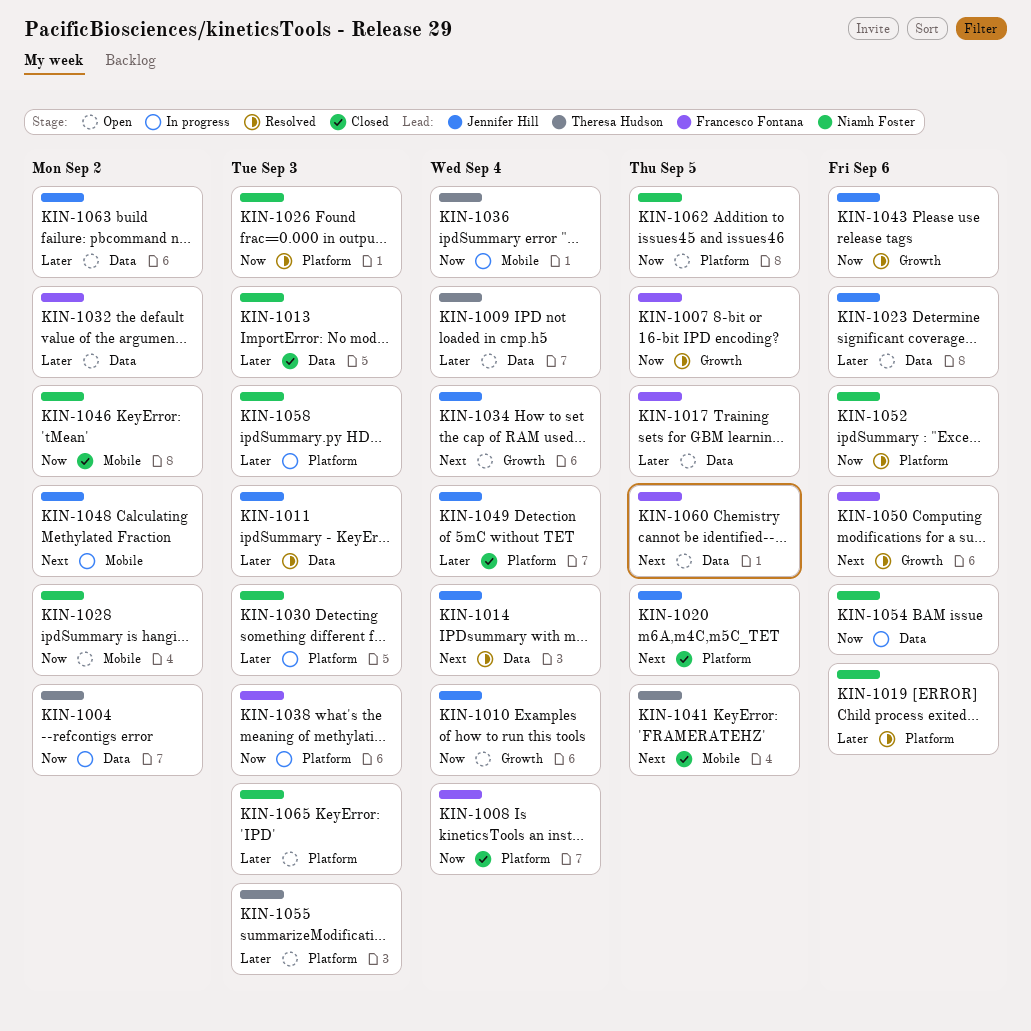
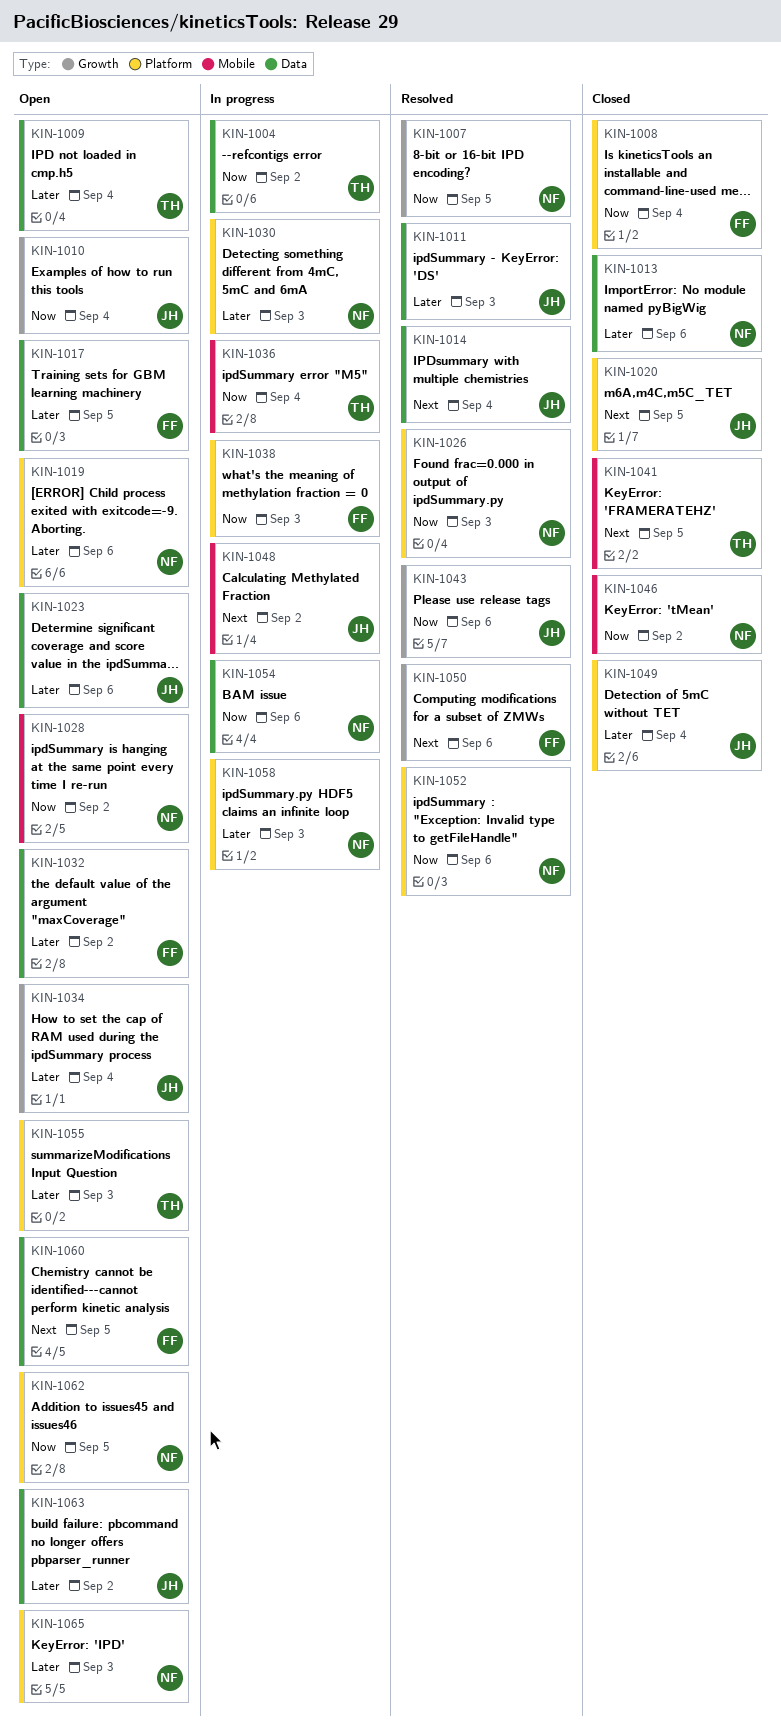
KIN-1007, owner: Francesco Fontana -> Niamh Foster
KIN-1013, due: Sep 3 -> Sep 6
KIN-1019, status: Resolved -> Open
KIN-1034, priority: Next -> Later

